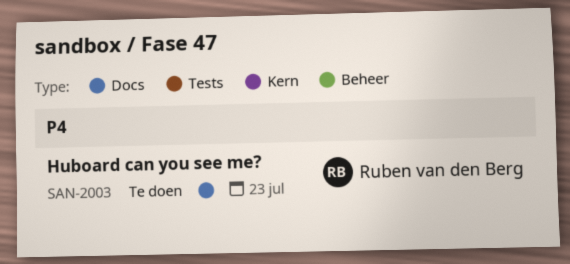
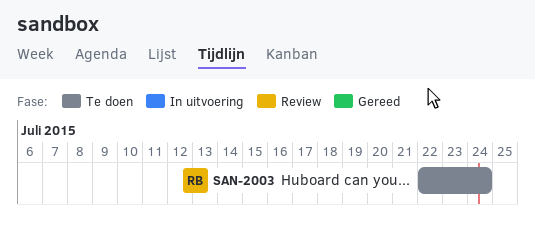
SAN-2003, due: Jul 23 -> Jul 24

